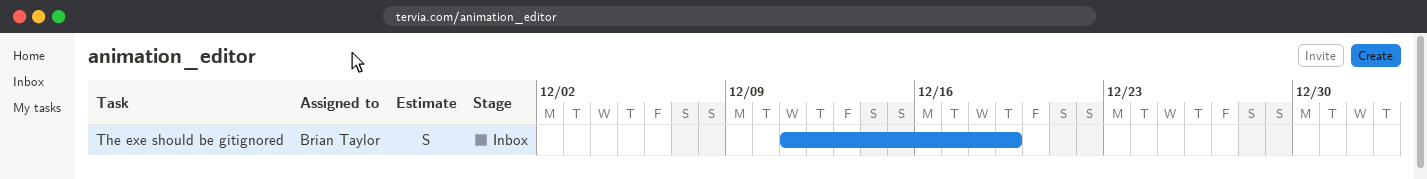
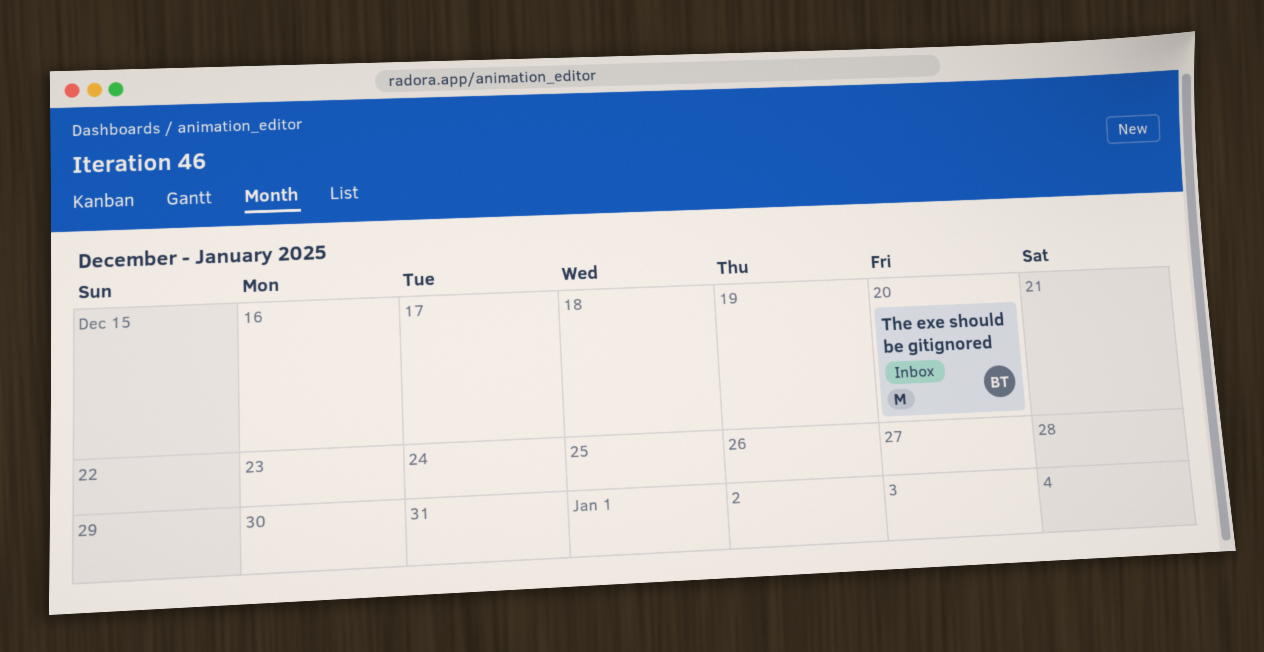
The exe should be gitignored, estimate: S -> M
The exe should be gitignored, due: Dec 19 -> Dec 20

